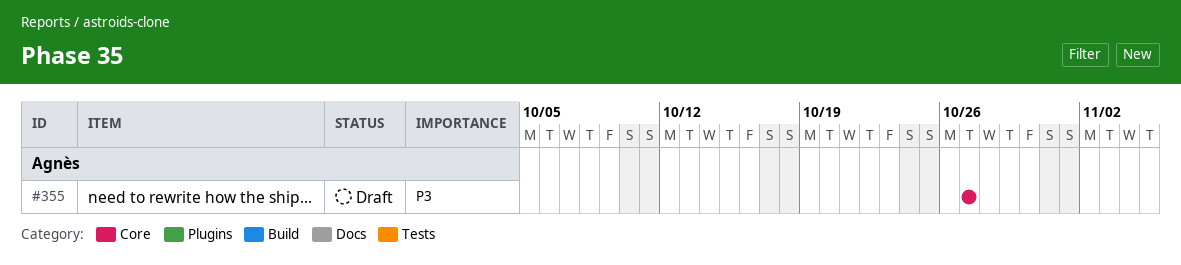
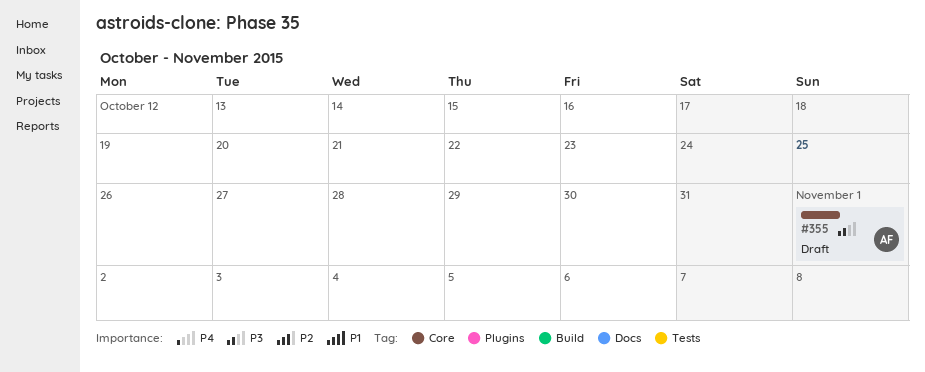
#355, due: Oct 27 -> Nov 1

